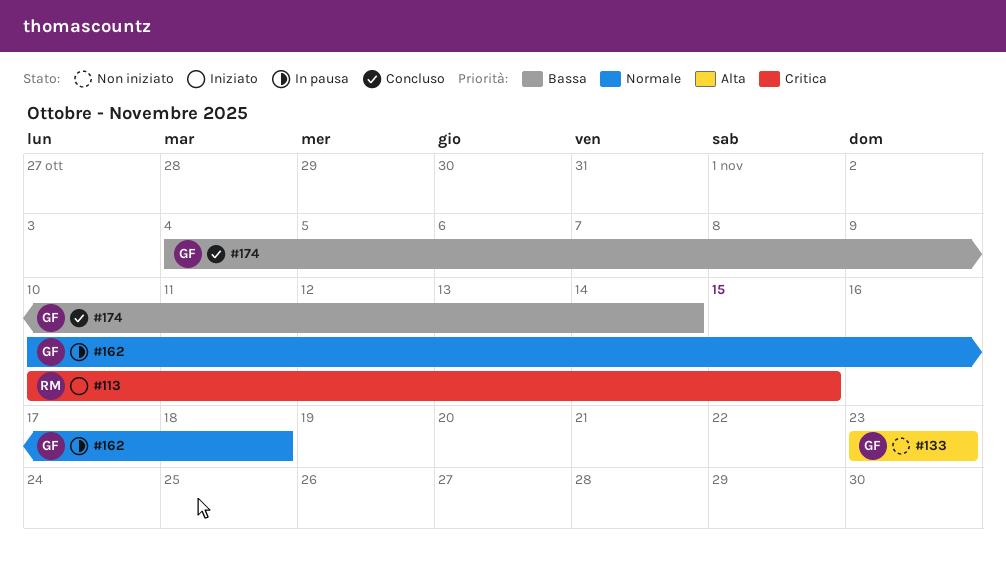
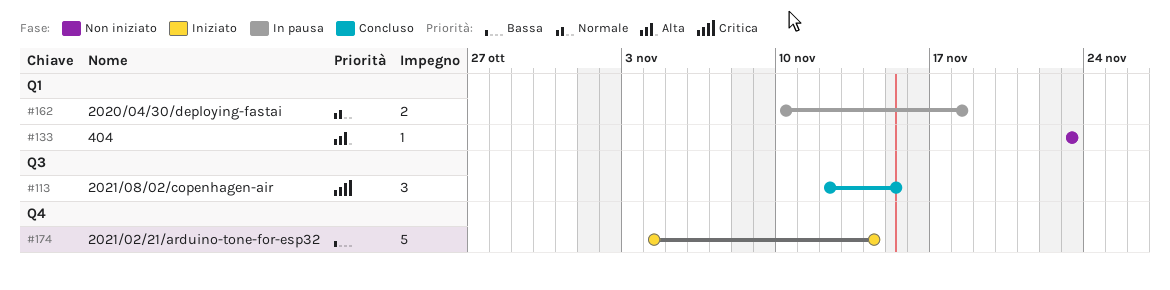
#113, status: Iniziato -> Concluso
#113, start: Nov 10 -> Nov 12
#174, status: Concluso -> Iniziato

